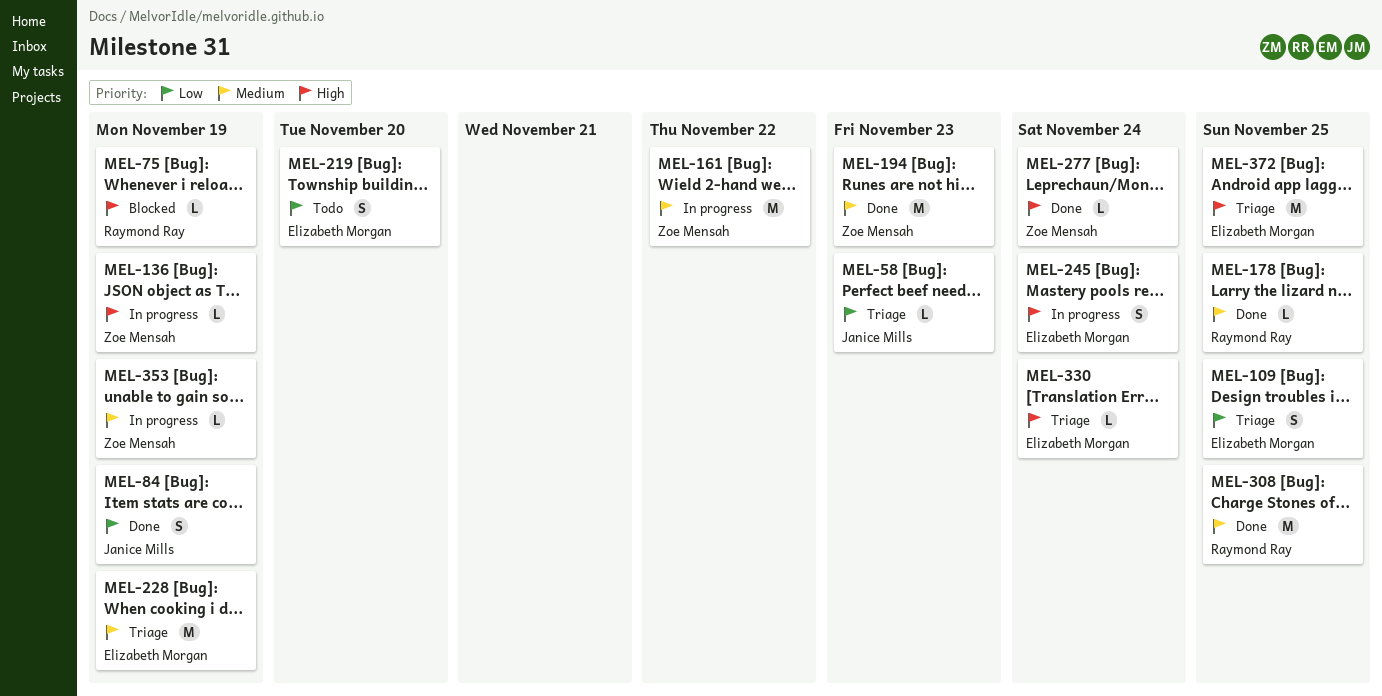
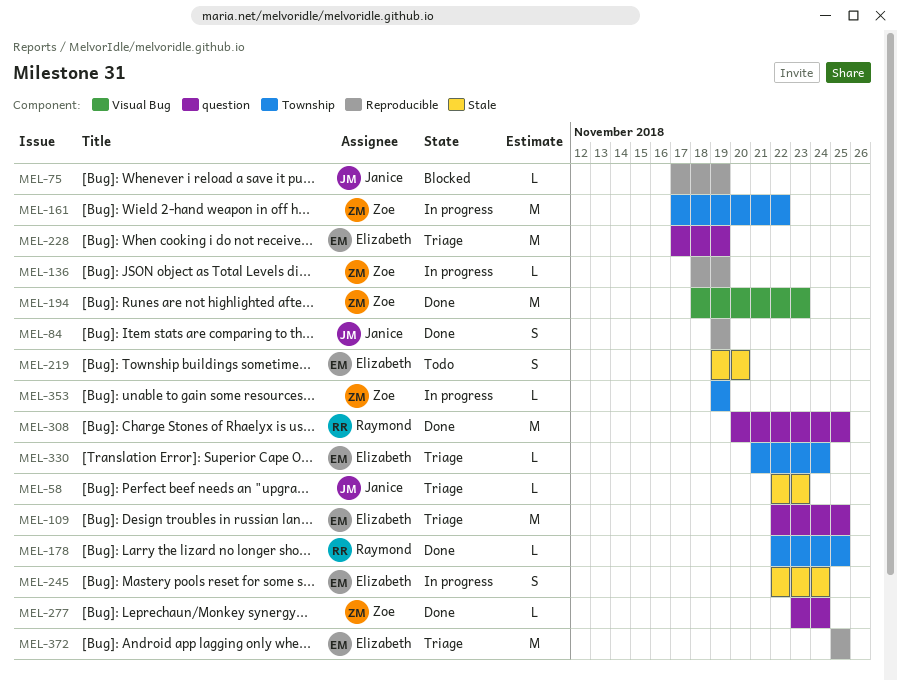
MEL-75, owner: Raymond Ray -> Janice Mills
MEL-109, estimate: S -> M

